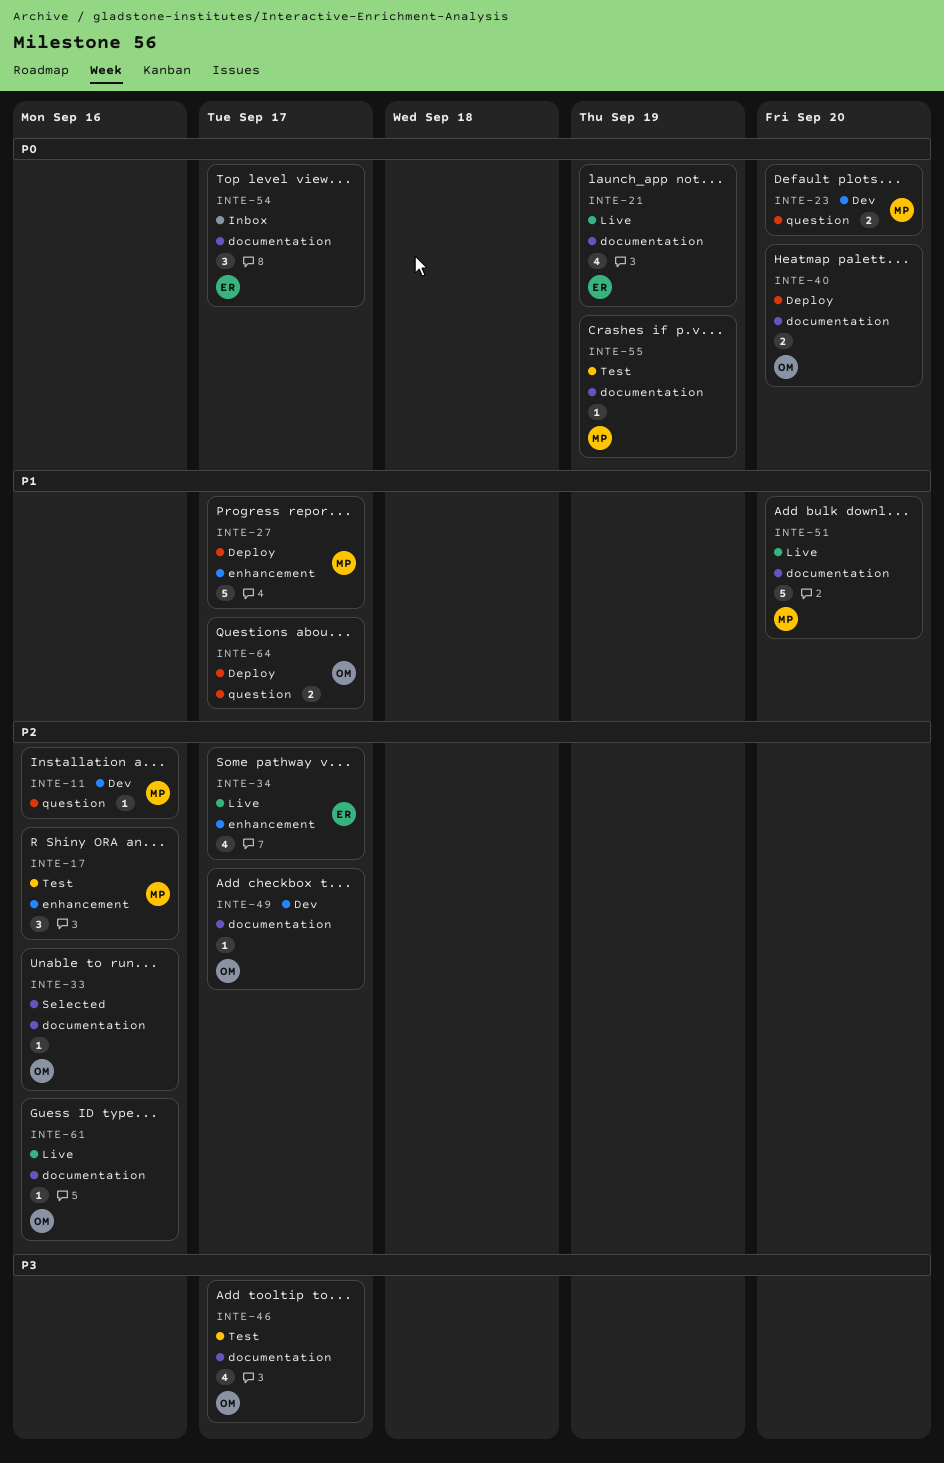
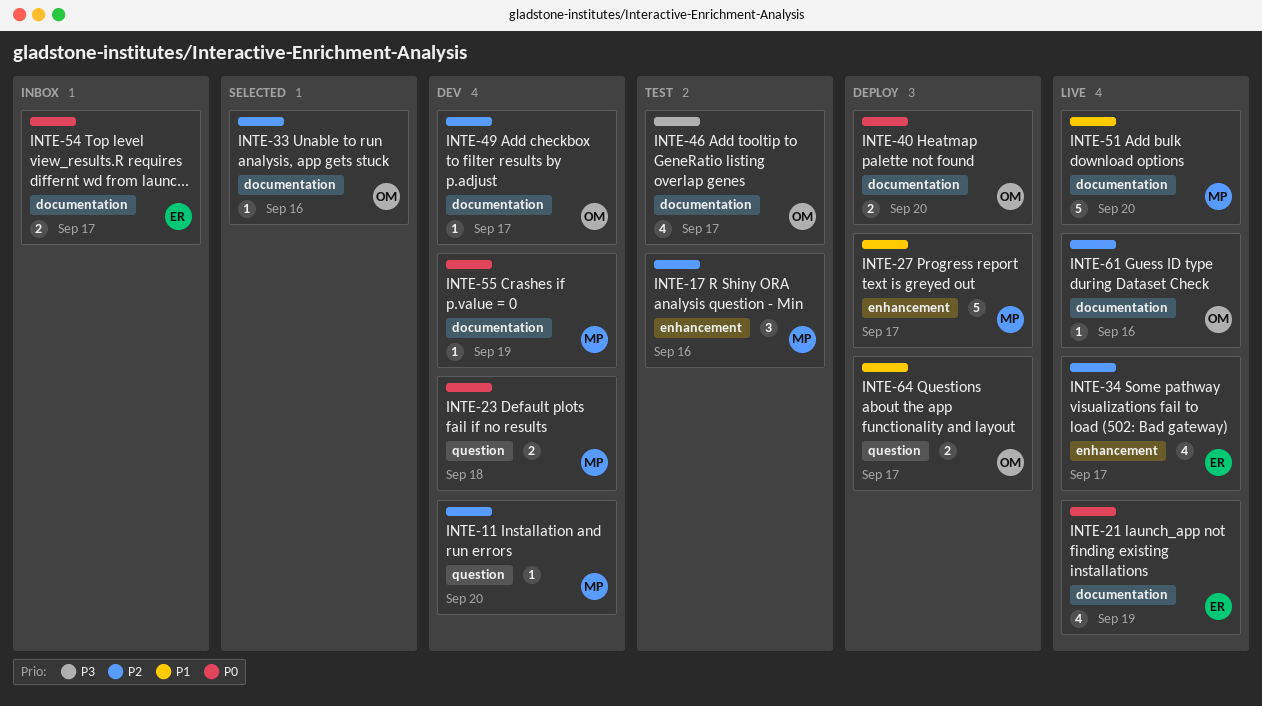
INTE-11, due: Sep 16 -> Sep 20
INTE-23, due: Sep 20 -> Sep 18
INTE-54, estimate: 3 -> 2
INTE-55, status: Test -> Dev

